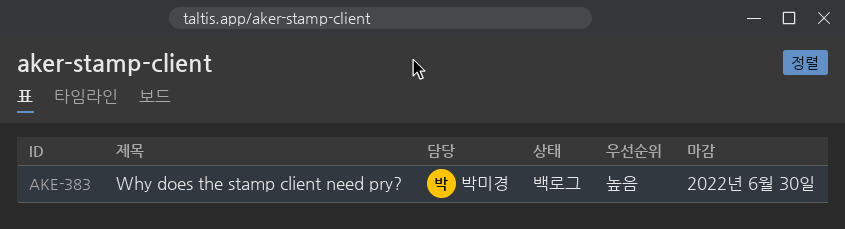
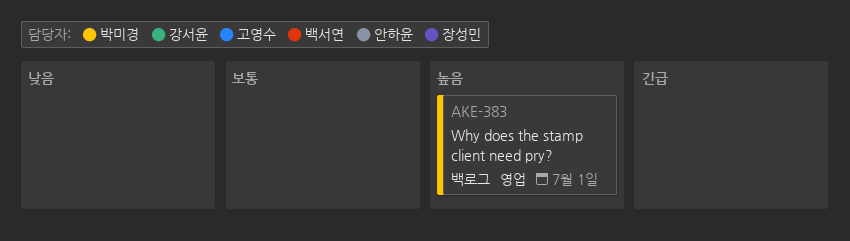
AKE-383, due: Jun 30 -> Jul 1

